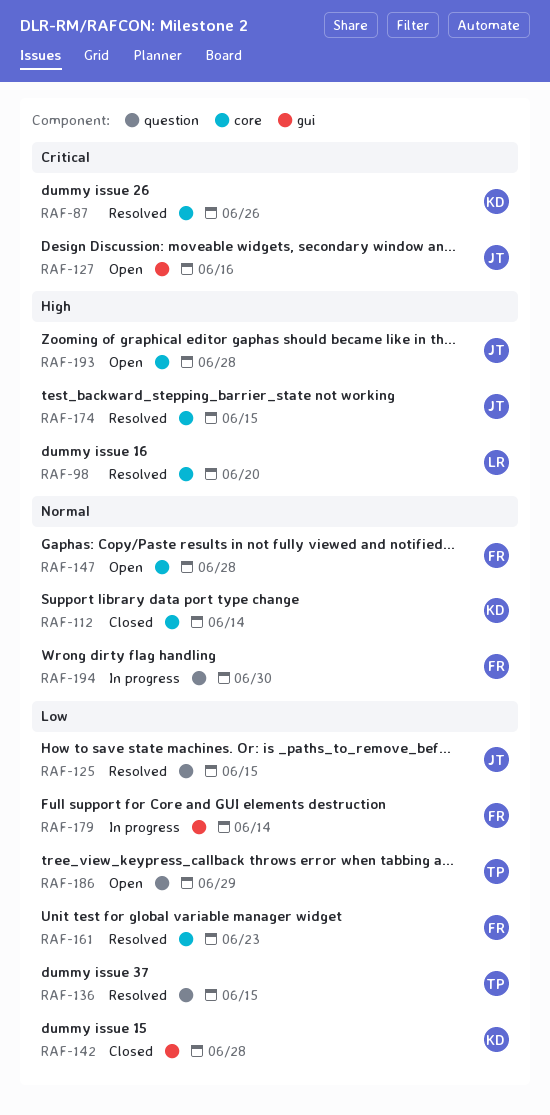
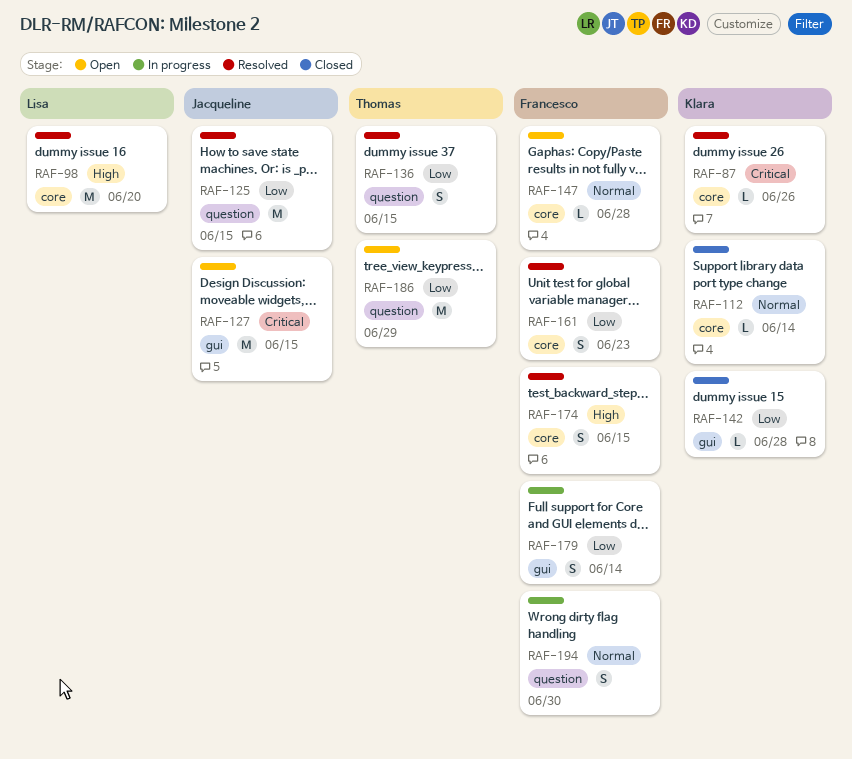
RAF-127, due: Jun 16 -> Jun 15
RAF-174, owner: Jacqueline -> Francesco
RAF-193: present -> none

